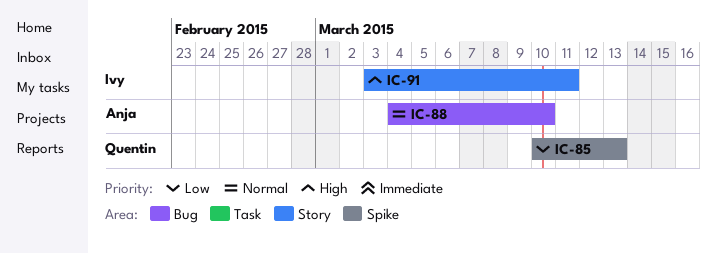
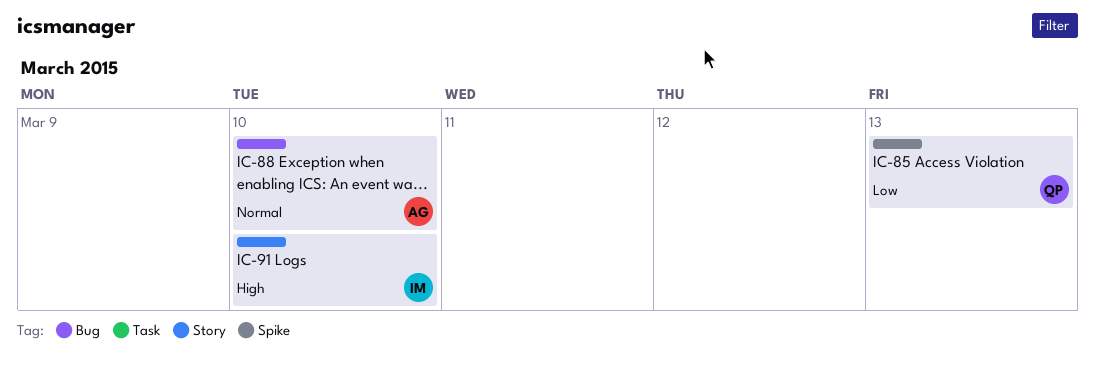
IC-91, due: Mar 11 -> Mar 10

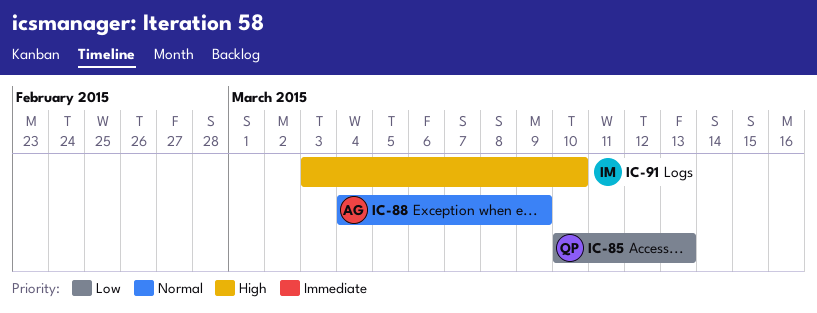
IC-88, due: Mar 10 -> Mar 9

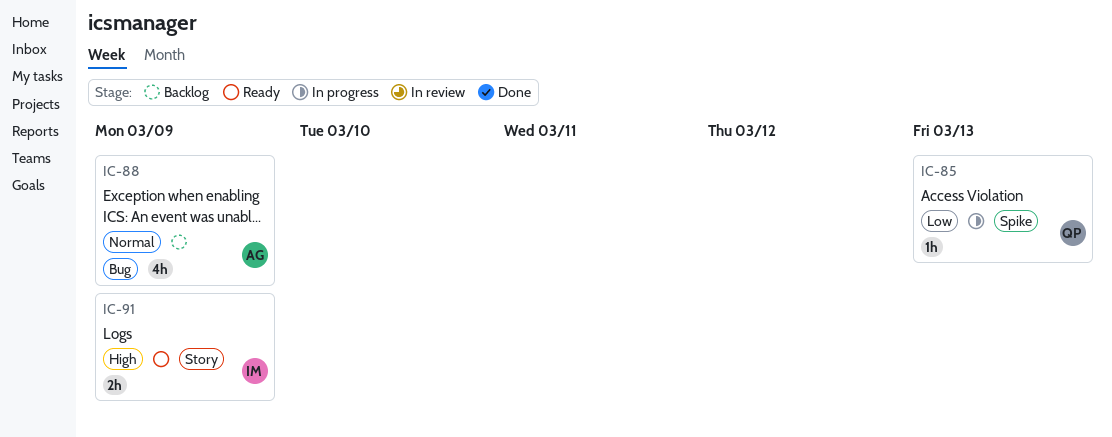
IC-91, due: Mar 10 -> Mar 9

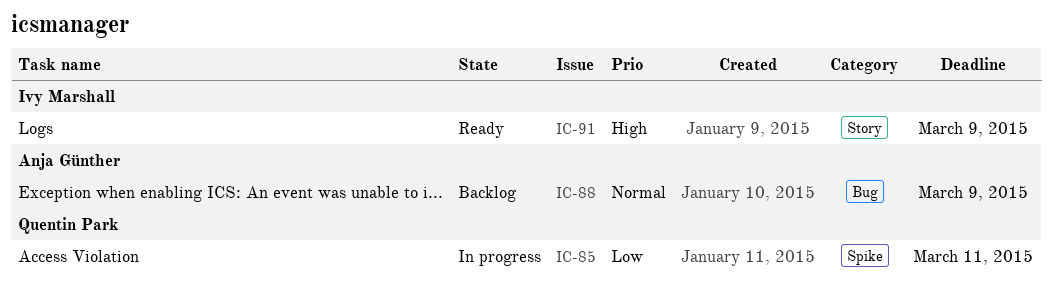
IC-85, due: Mar 13 -> Mar 11

